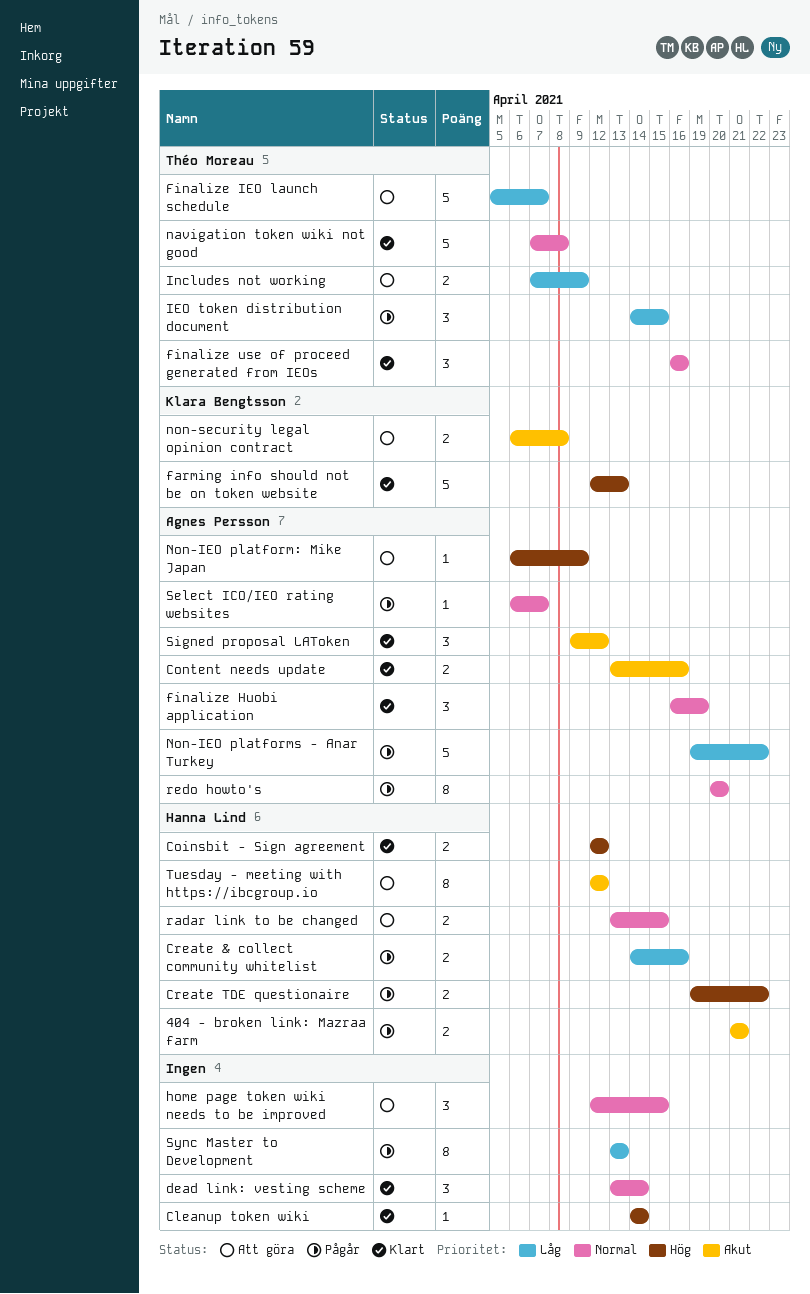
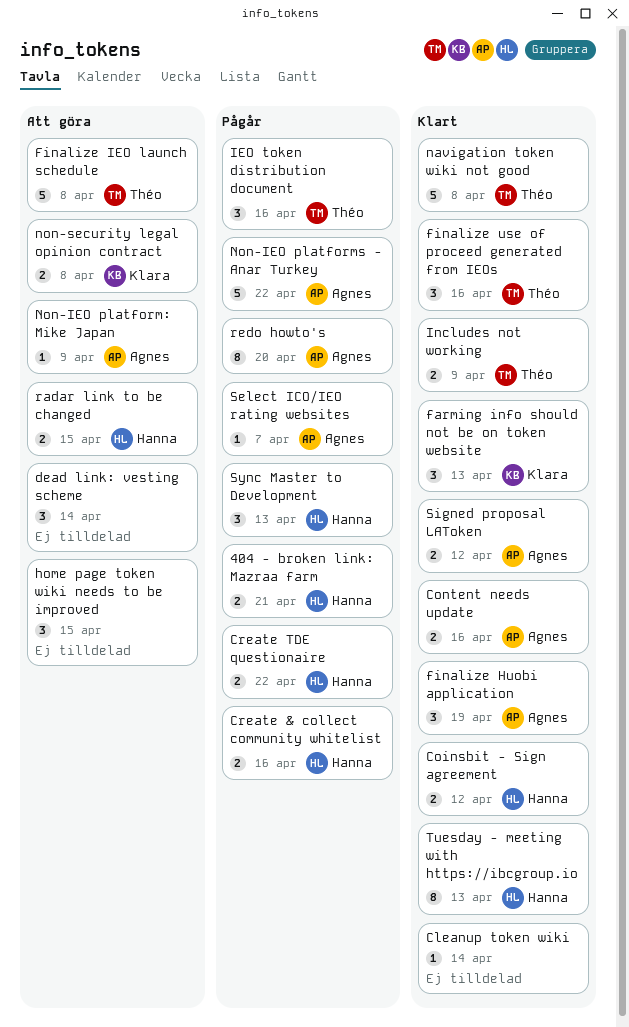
dead link: vesting scheme, status: Klart -> Att göra
farming info should not be on token website, estimate: 5 -> 3
Finalize IEO launch schedule, due: Apr 7 -> Apr 8
IEO token distribution document, due: Apr 15 -> Apr 16
Includes not working, status: Att göra -> Klart
Signed proposal LAToken, estimate: 3 -> 2
Sync Master to Development, owner: none -> Hanna Lind
Sync Master to Development, estimate: 8 -> 3
Tuesday - meeting with https://ibcgroup.io, status: Att göra -> Klart
Tuesday - meeting with https://ibcgroup.io, due: Apr 12 -> Apr 13

